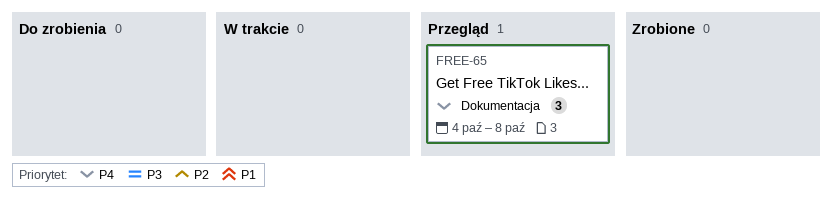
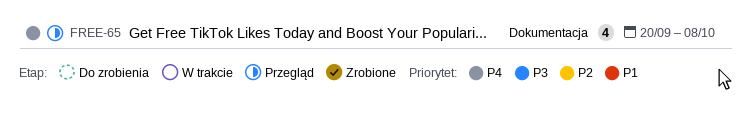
FREE-65, estimate: 3 -> 4
FREE-65, start: Oct 4 -> Sep 20

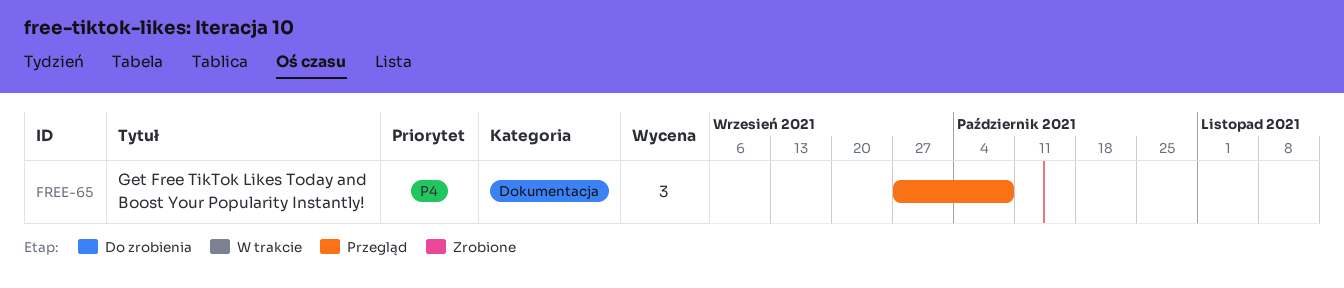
FREE-65, estimate: 4 -> 3
FREE-65, start: Sep 20 -> Sep 27

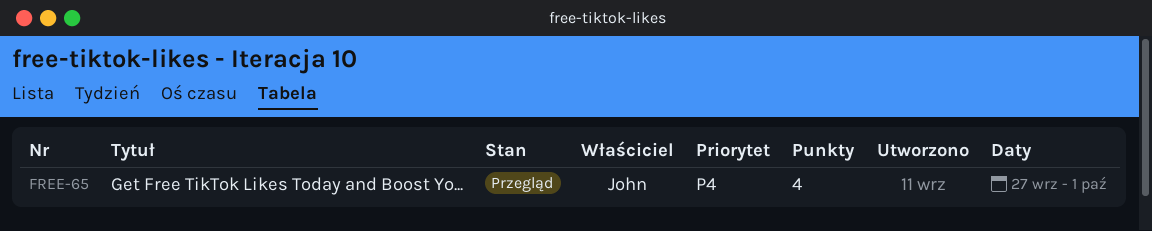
FREE-65, estimate: 3 -> 4
FREE-65, due: Oct 8 -> Oct 1

